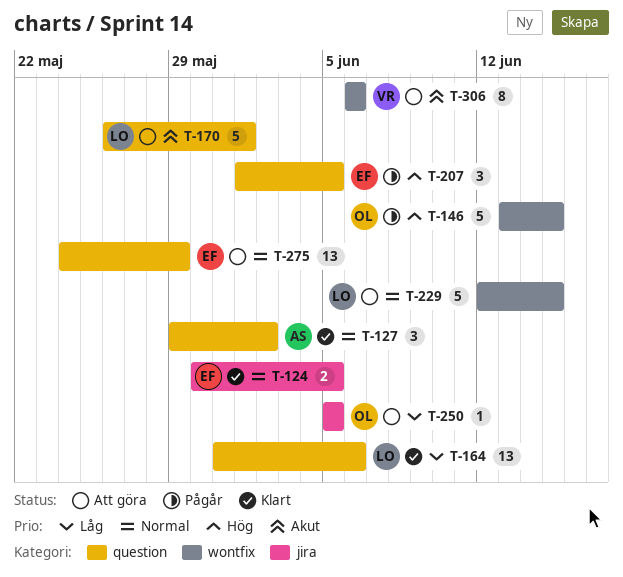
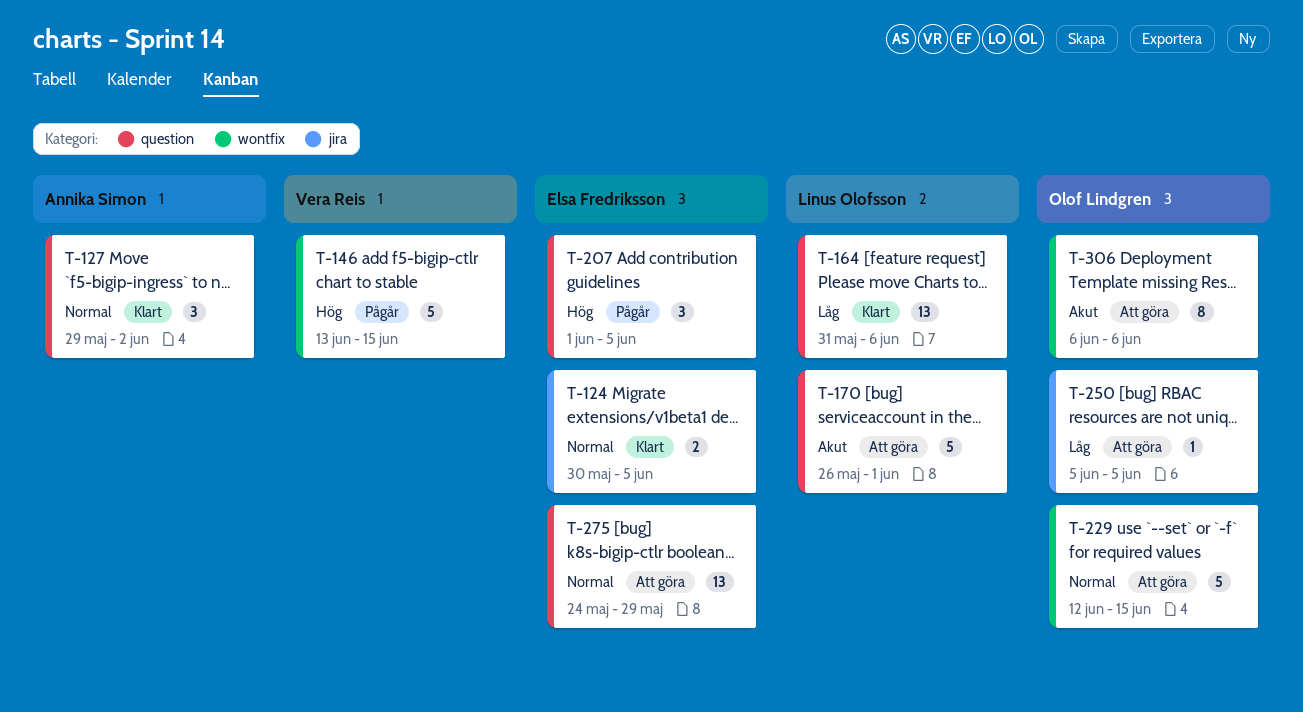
T-146, owner: Olof Lindgren -> Vera Reis
T-229, owner: Linus Olofsson -> Olof Lindgren
T-306, owner: Vera Reis -> Olof Lindgren

